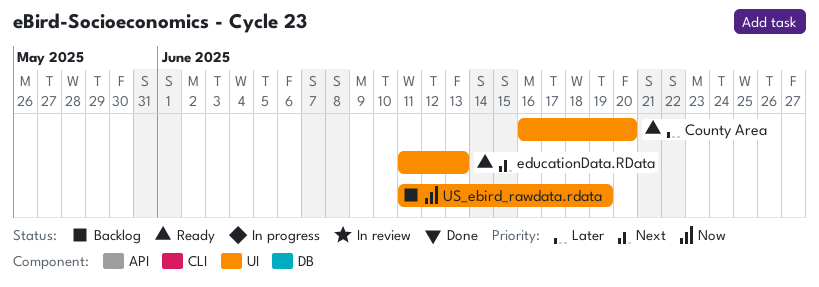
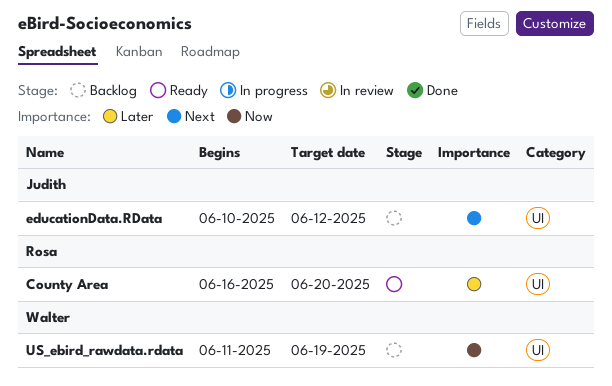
educationData.RData, status: Ready -> Backlog
educationData.RData, start: Jun 11 -> Jun 10
educationData.RData, due: Jun 13 -> Jun 12

